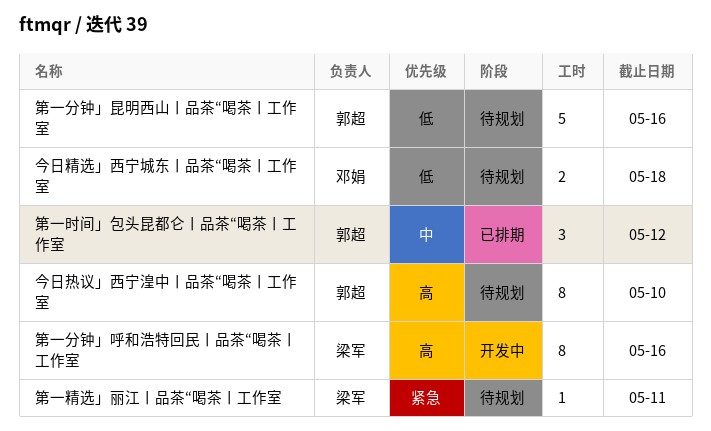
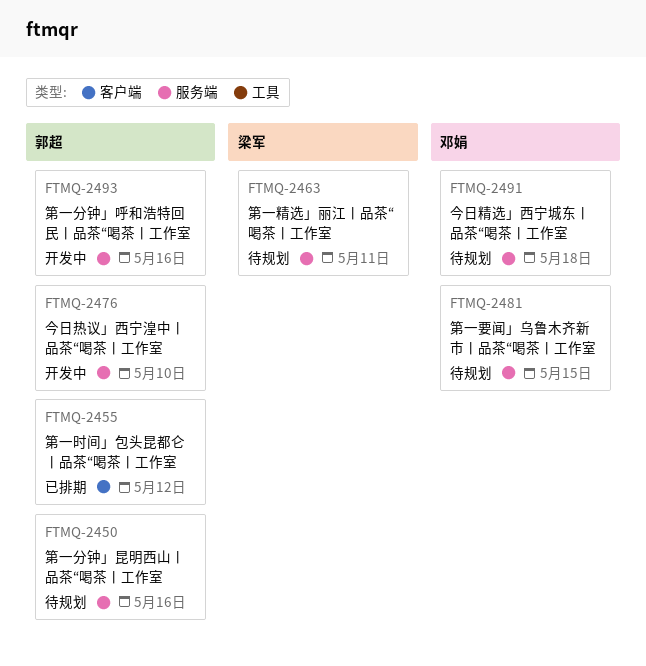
今日热议」西宁湟中丨品茶“喝茶丨工作室, status: 待规划 -> 开发中
第一分钟」呼和浩特回民丨品茶“喝茶丨工作室, owner: 梁军 -> 郭超
第一要闻」乌鲁木齐新市丨品茶“喝茶丨工作室: none -> present

